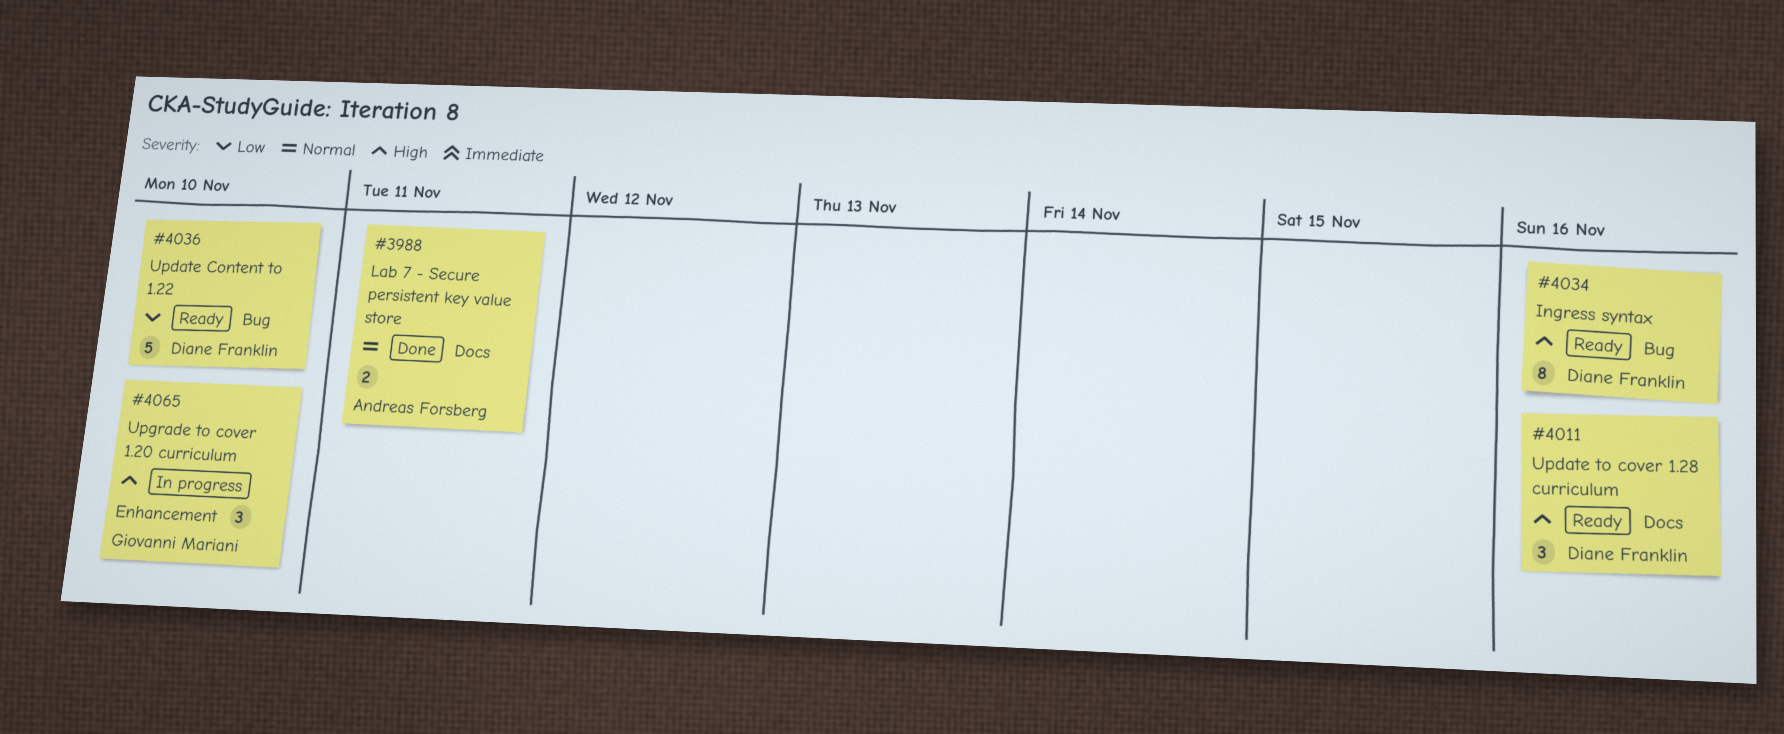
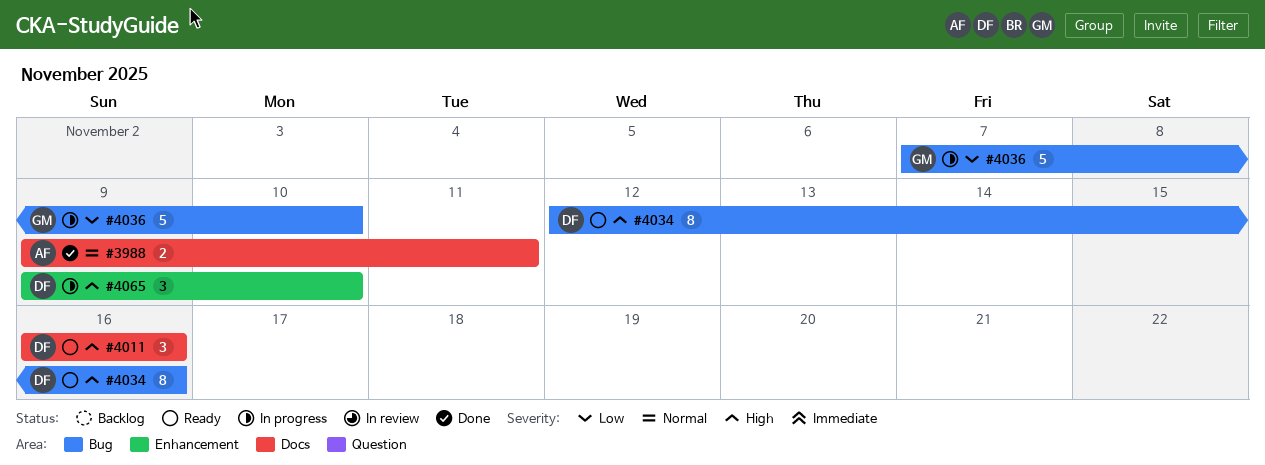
#4036, status: Ready -> In progress
#4036, owner: Diane Franklin -> Giovanni Mariani
#4065, owner: Giovanni Mariani -> Diane Franklin

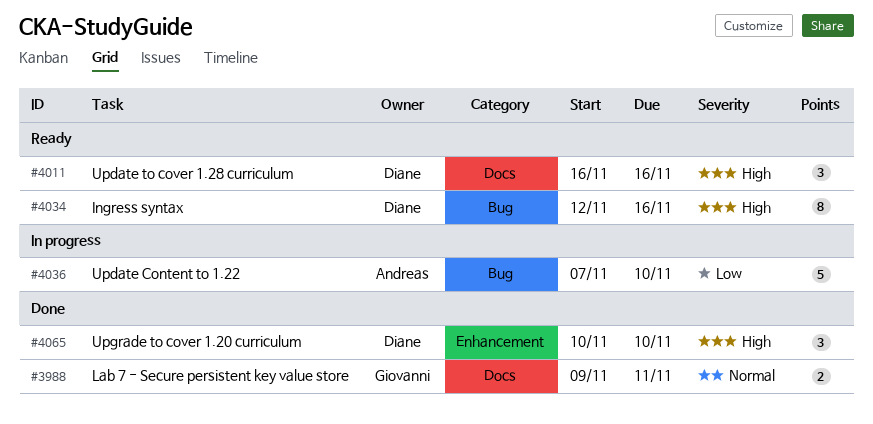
#3988, owner: Andreas -> Giovanni
#4036, owner: Giovanni -> Andreas
#4065, status: In progress -> Done
#4065, start: Nov 9 -> Nov 10

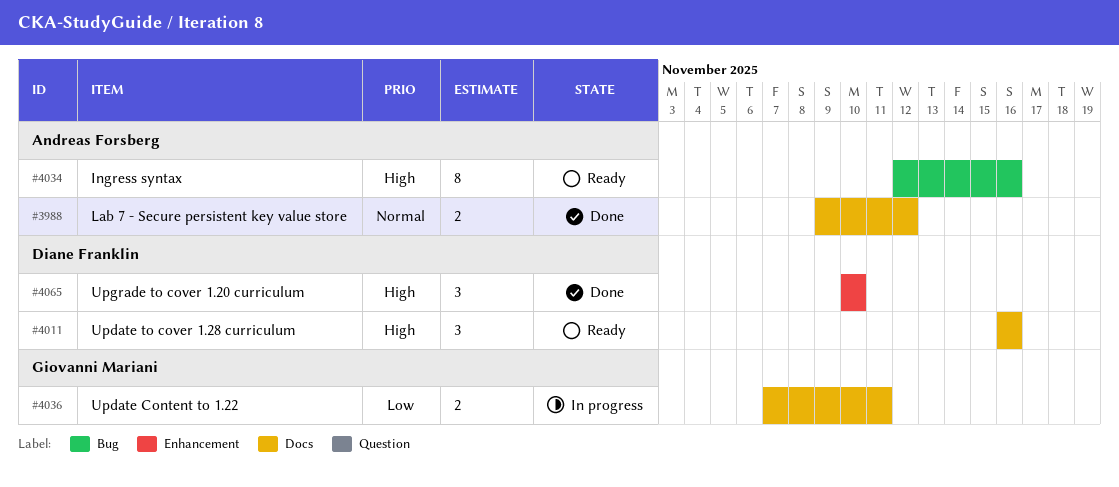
#3988, owner: Giovanni Mariani -> Andreas Forsberg
#3988, due: Nov 11 -> Nov 12
#4034, owner: Diane Franklin -> Andreas Forsberg
#4036, owner: Andreas Forsberg -> Giovanni Mariani
#4036, label: Bug -> Docs
#4036, estimate: 5 -> 2
#4036, due: Nov 10 -> Nov 11

